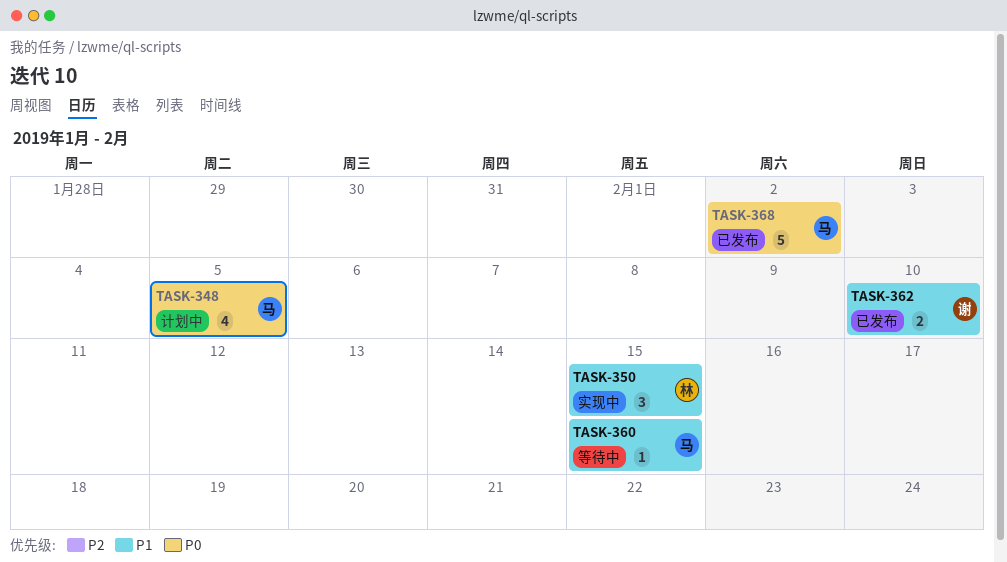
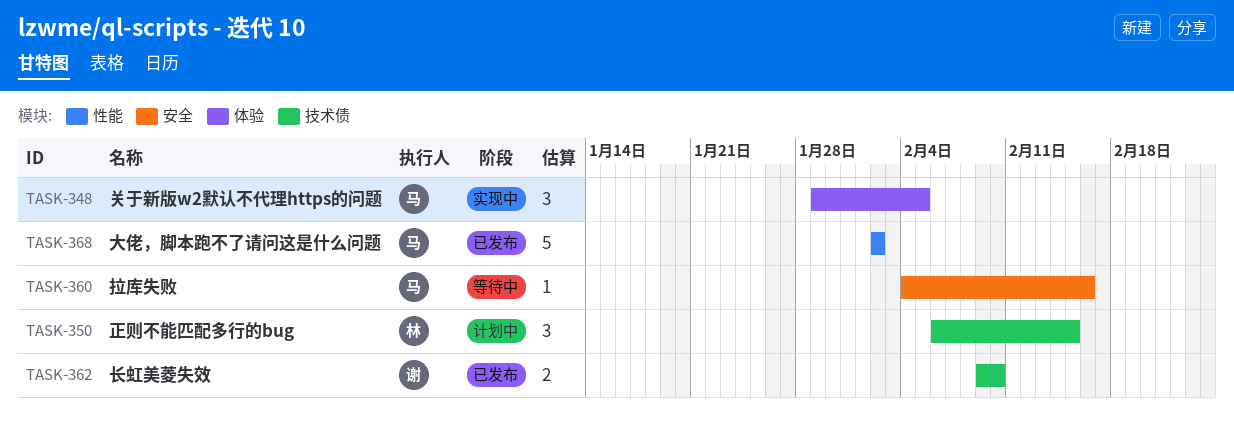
TASK-348, status: 计划中 -> 实现中
TASK-348, estimate: 4 -> 3
TASK-350, status: 实现中 -> 计划中
TASK-360, due: Feb 15 -> Feb 16

